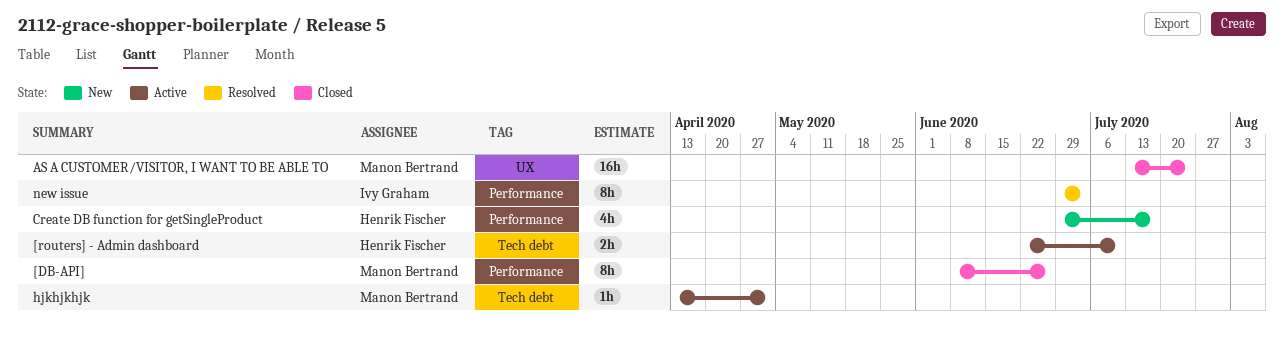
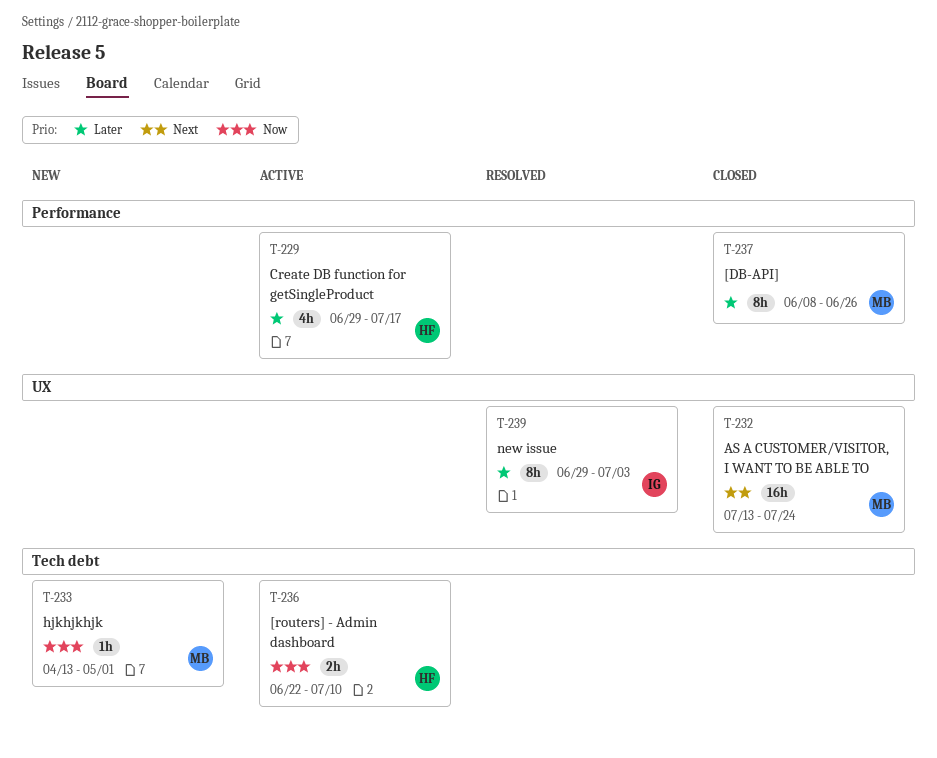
Create DB function for getSingleProduct, status: New -> Active
hjkhjkhjk, status: Active -> New
new issue, label: Performance -> UX

